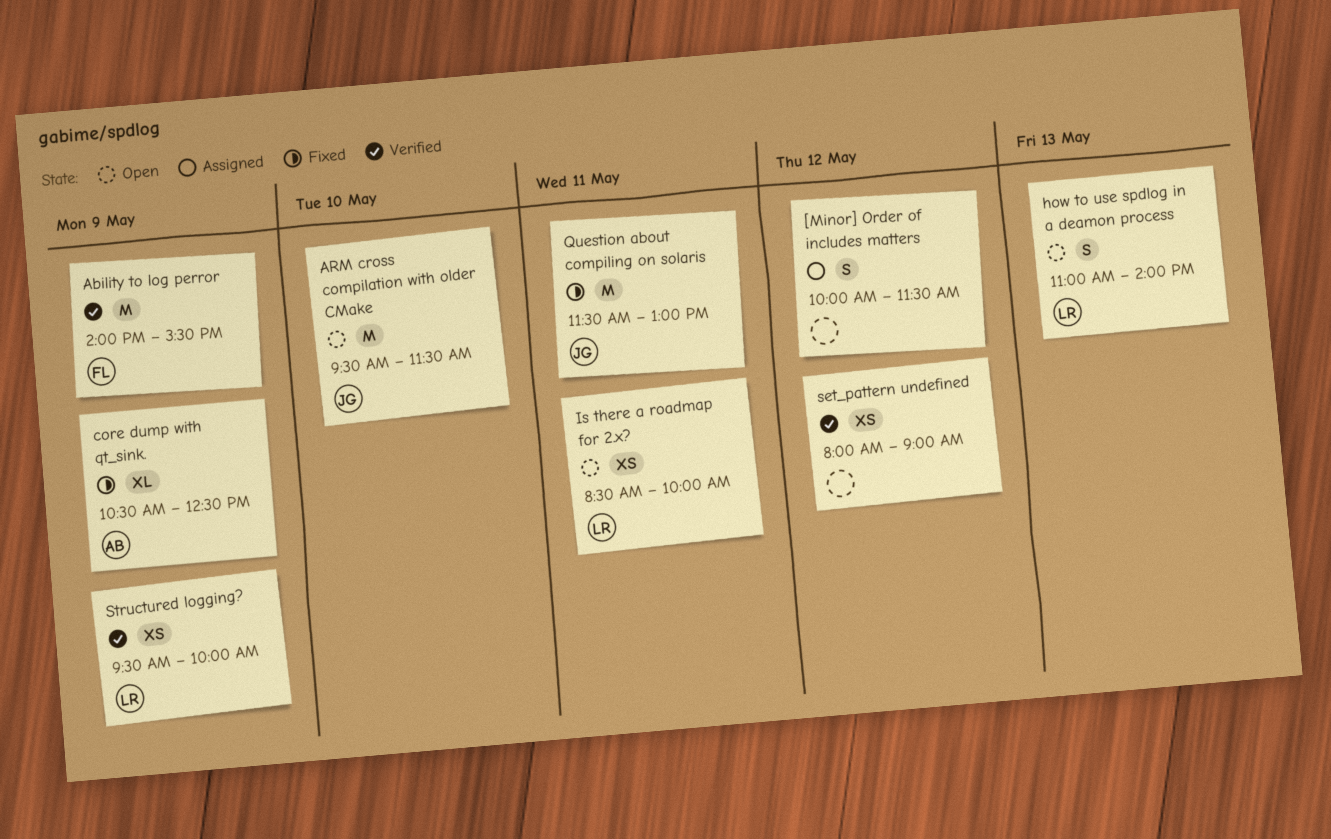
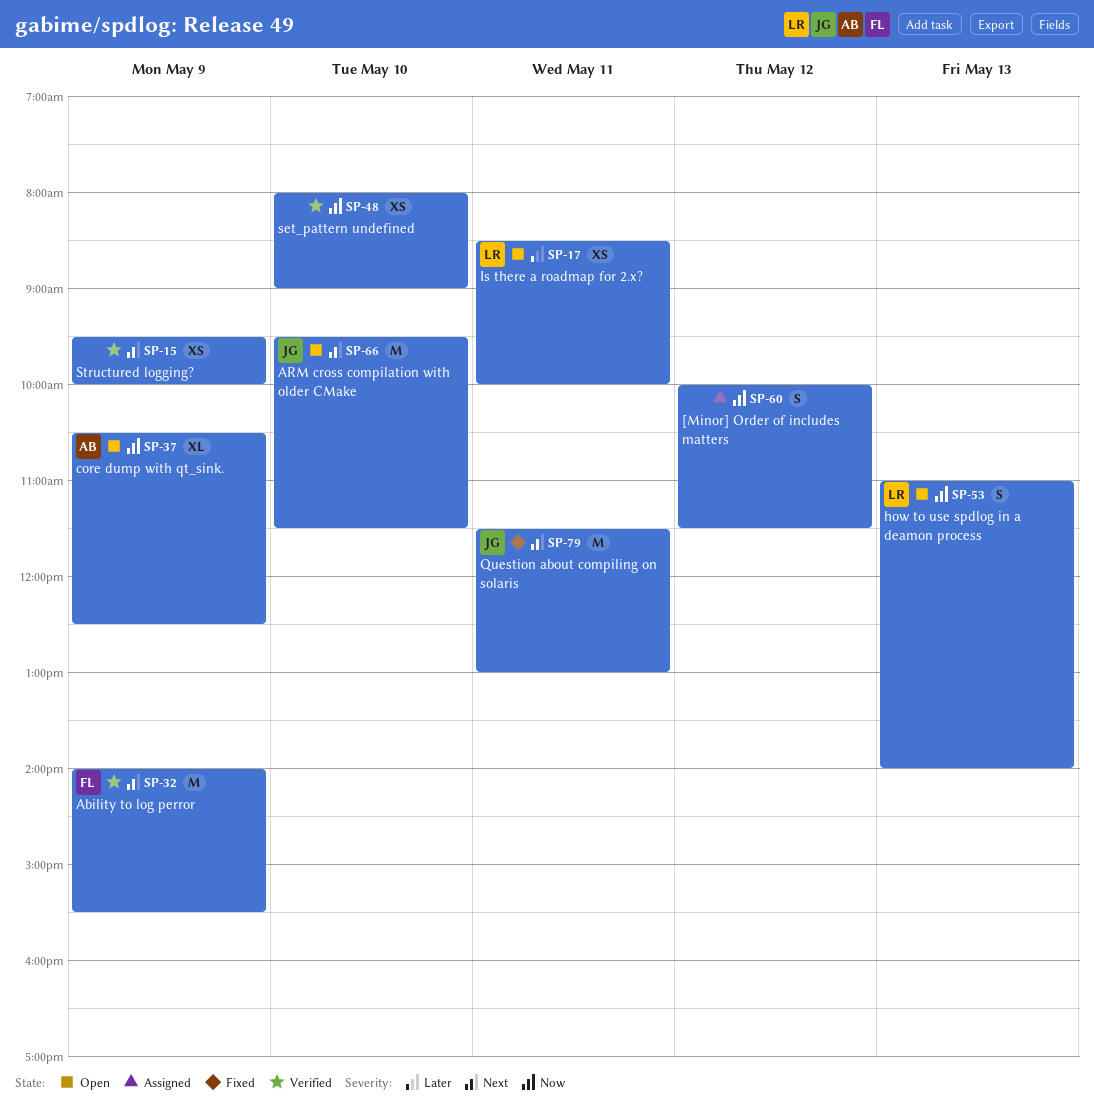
core dump with qt_sink., status: Fixed -> Open
set_pattern undefined, day: May 12 -> May 10
Structured logging?, owner: LR -> none

